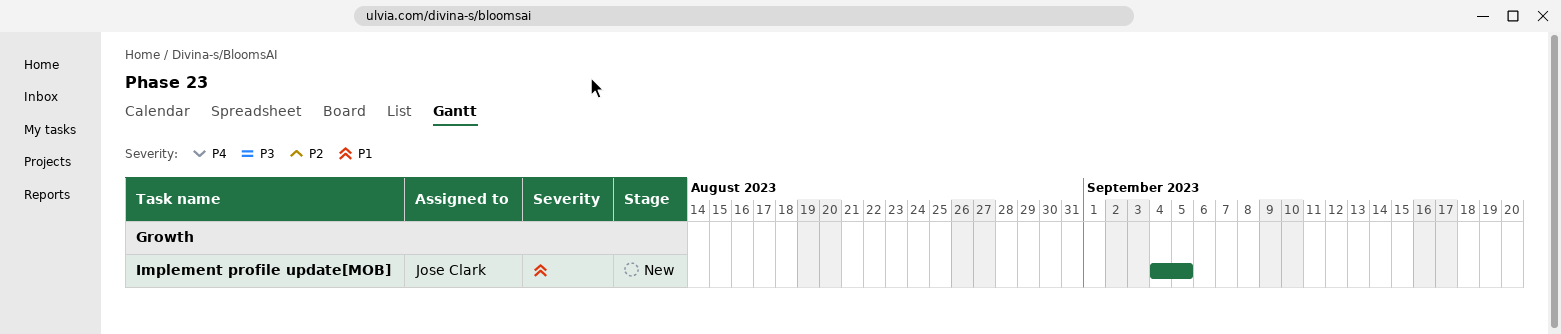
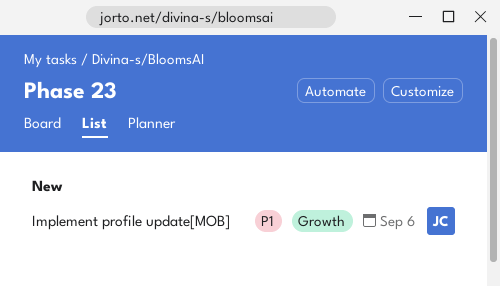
Implement profile update[MOB], due: Sep 5 -> Sep 6

